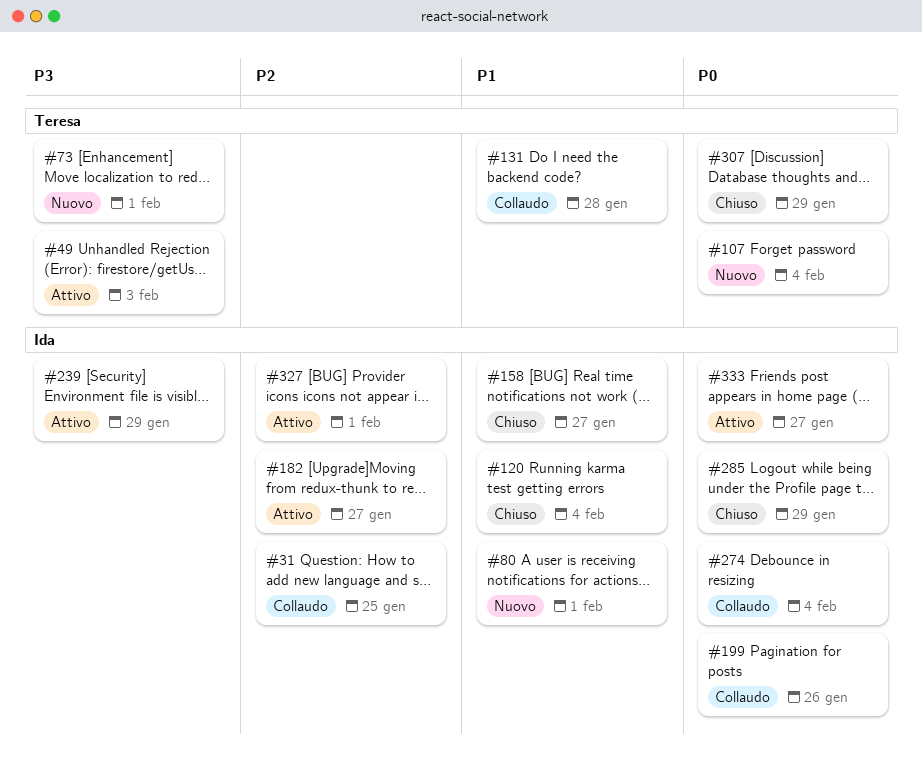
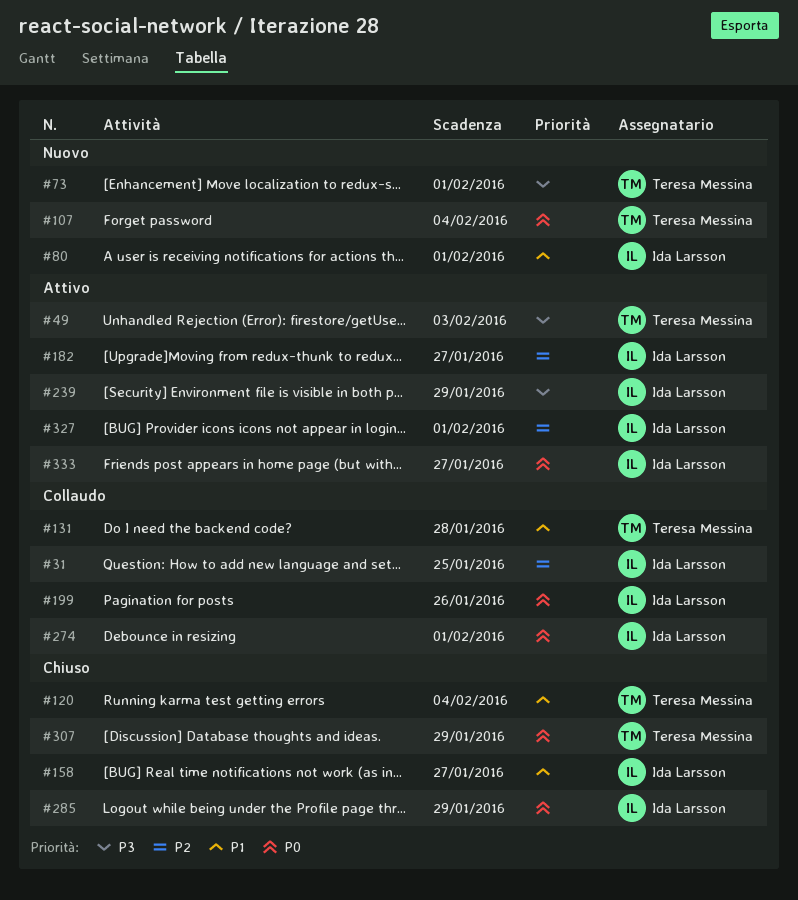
#120, owner: Ida Larsson -> Teresa Messina
#274, due: Feb 4 -> Feb 1

